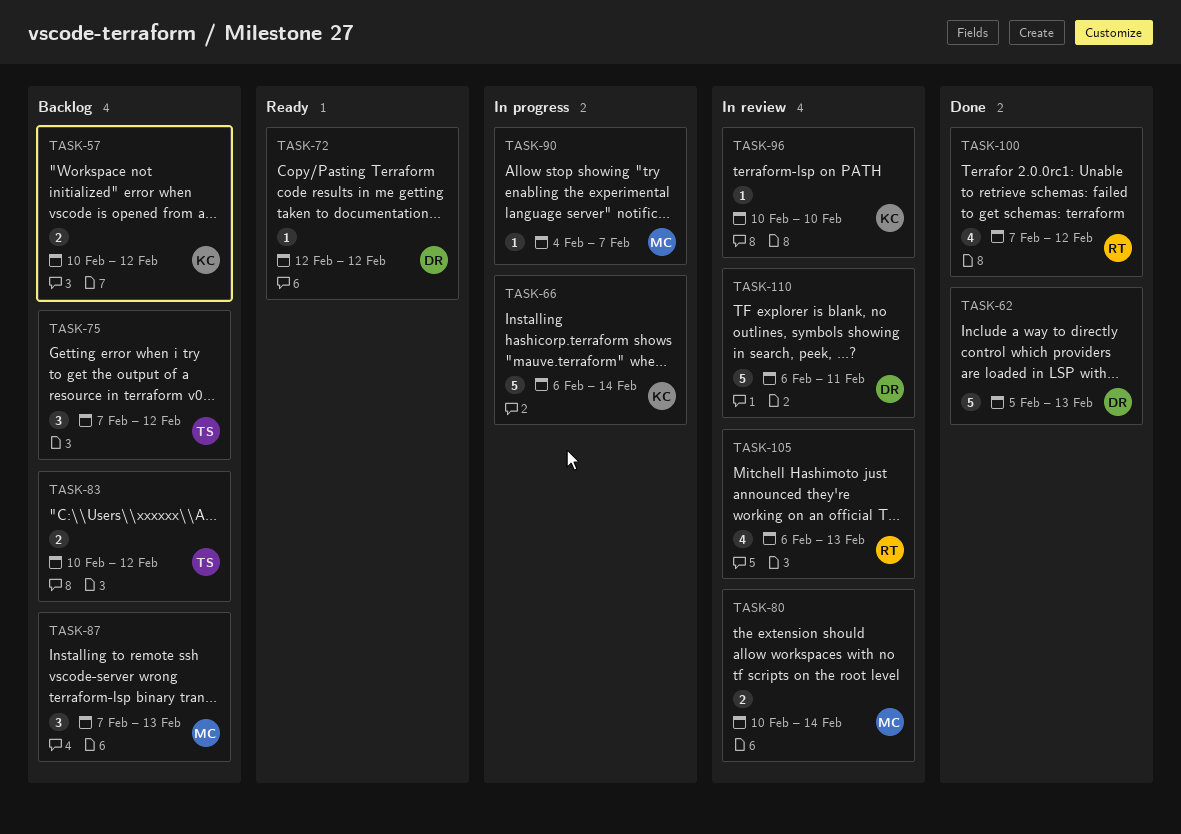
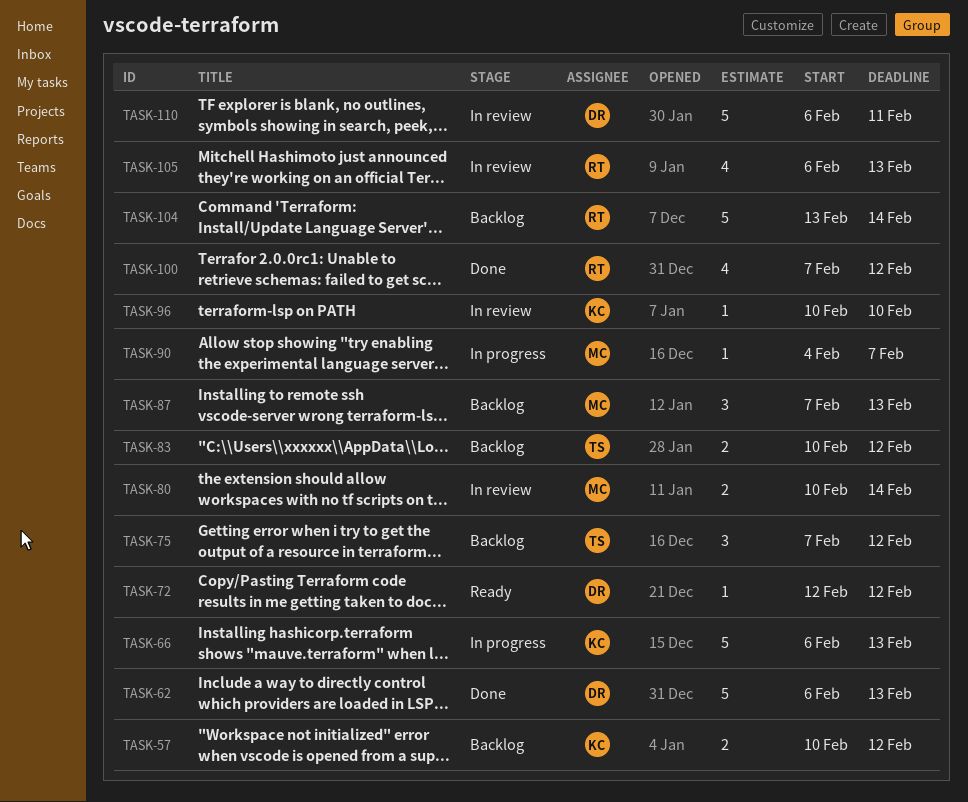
TASK-62, start: Feb 5 -> Feb 6
TASK-66, due: Feb 14 -> Feb 13
TASK-104: none -> present

